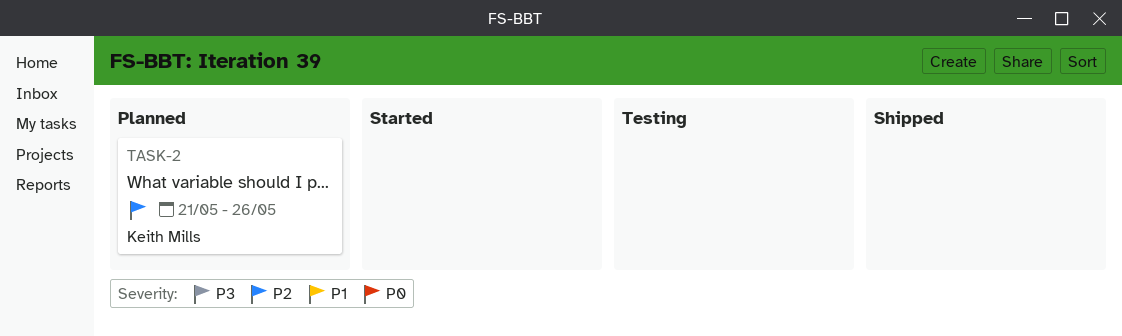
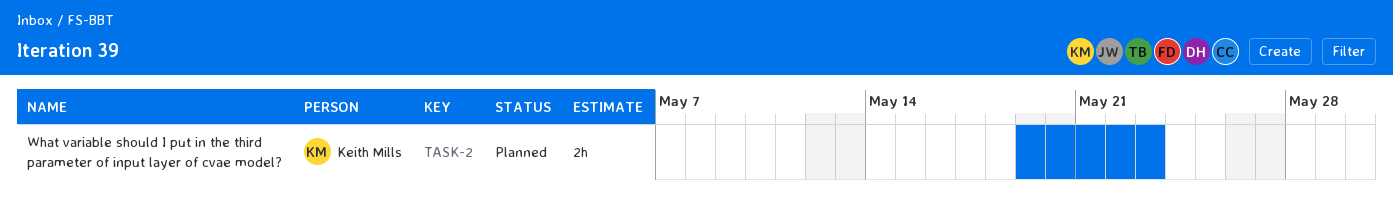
TASK-2, start: May 21 -> May 19
TASK-2, due: May 26 -> May 23

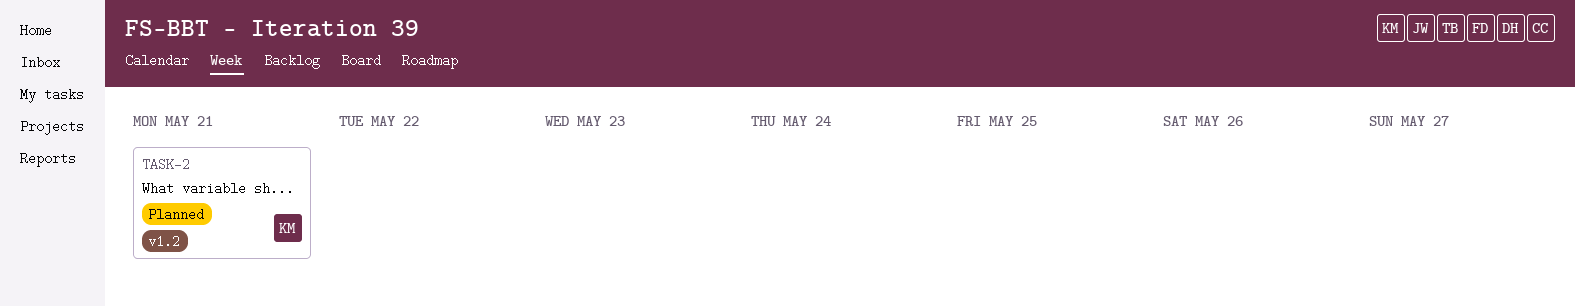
TASK-2, due: May 23 -> May 21

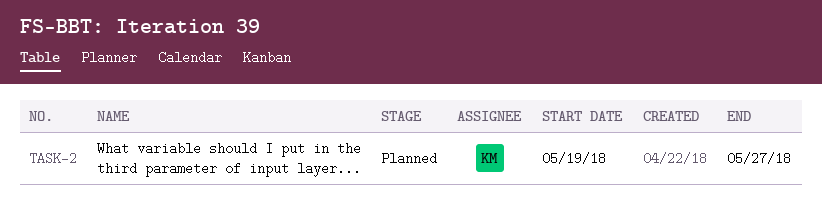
TASK-2, due: May 21 -> May 27

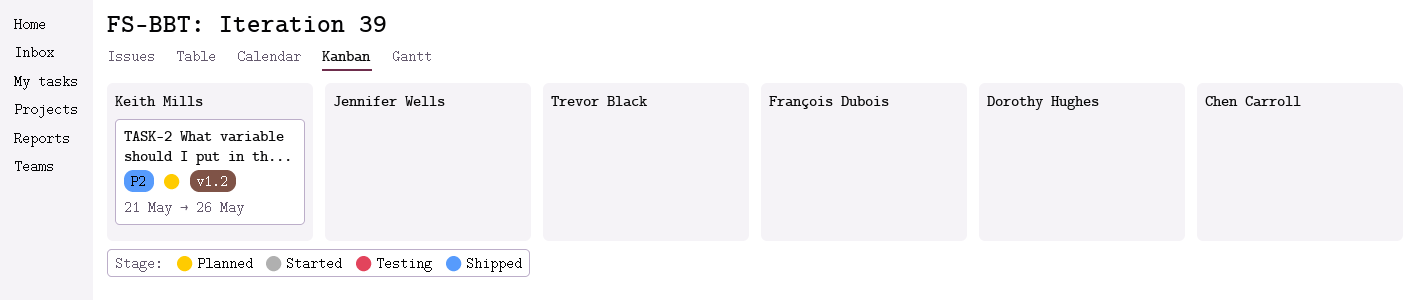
TASK-2, start: May 19 -> May 21
TASK-2, due: May 27 -> May 26

